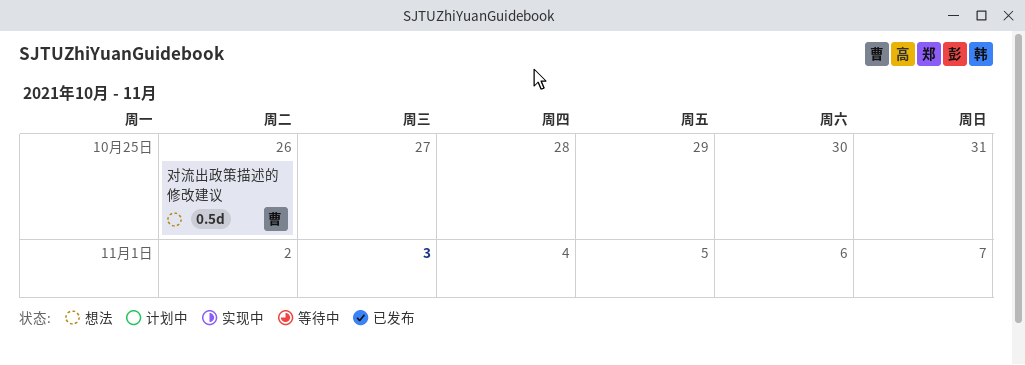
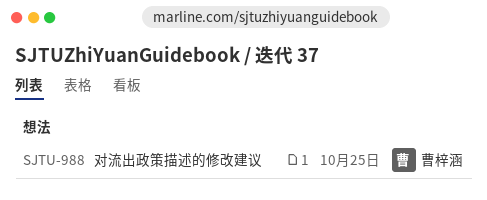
对流出政策描述的修改建议, due: Oct 26 -> Oct 25

